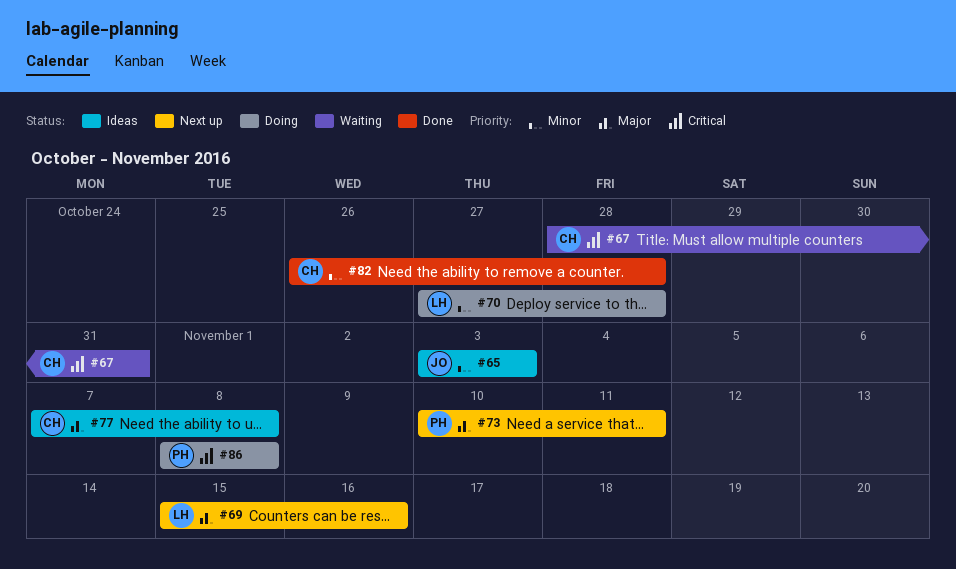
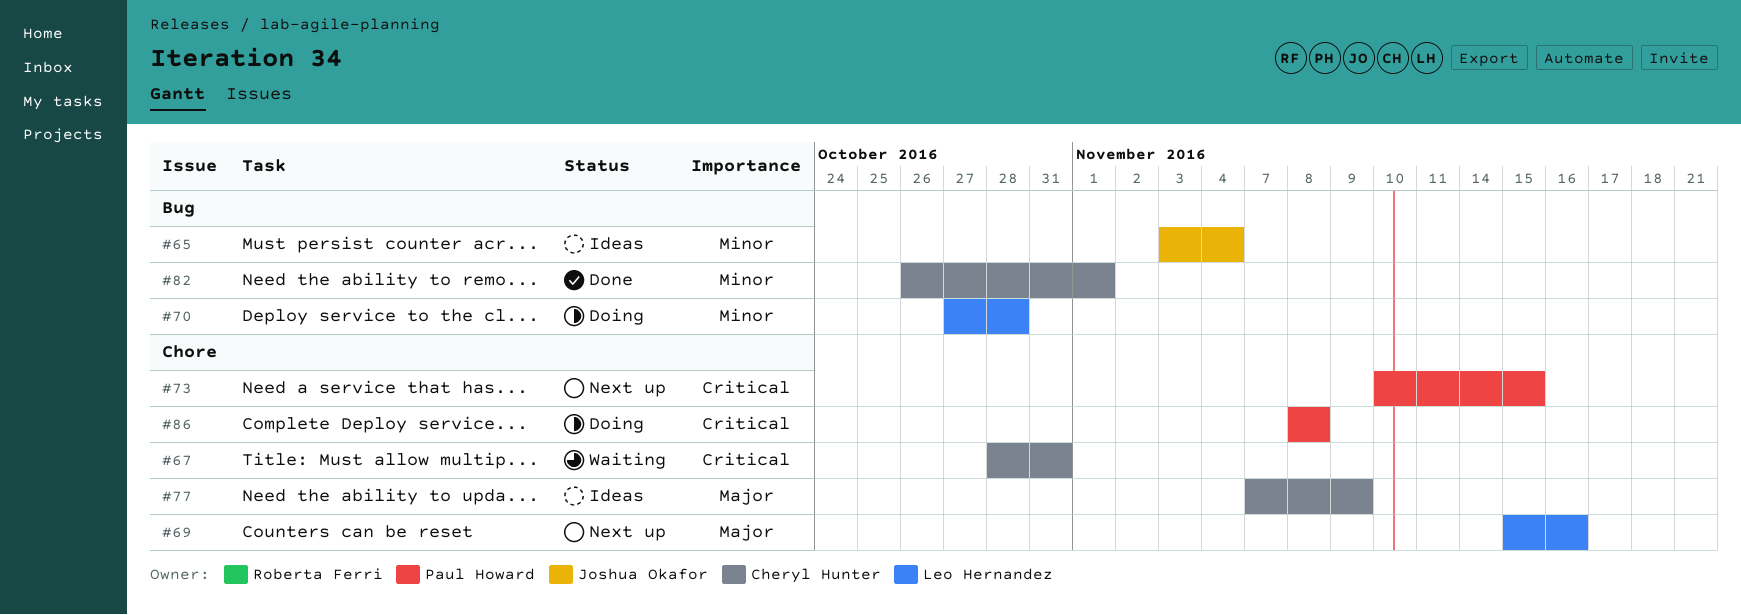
#65, due: Nov 3 -> Nov 4
#73, priority: Major -> Critical
#73, due: Nov 11 -> Nov 15
#77, due: Nov 8 -> Nov 9
#82, due: Oct 28 -> Nov 1

